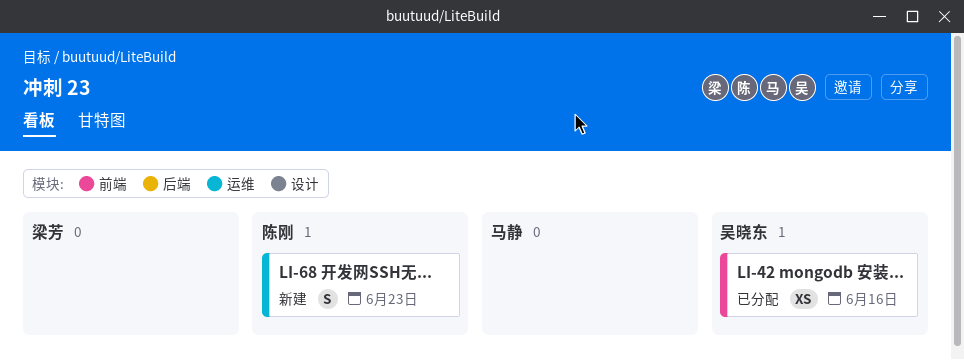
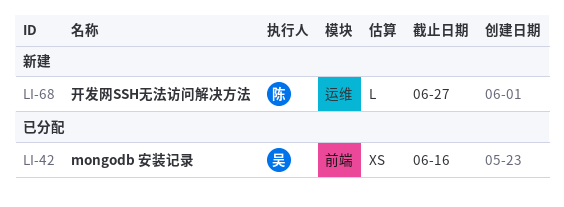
LI-68, estimate: S -> L
LI-68, due: Jun 23 -> Jun 27

